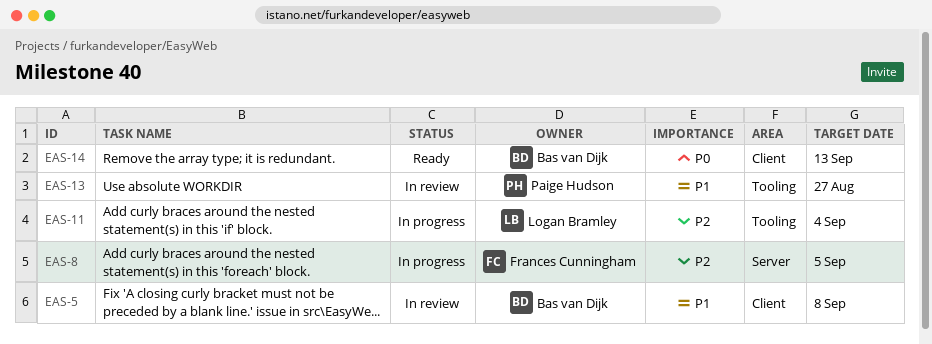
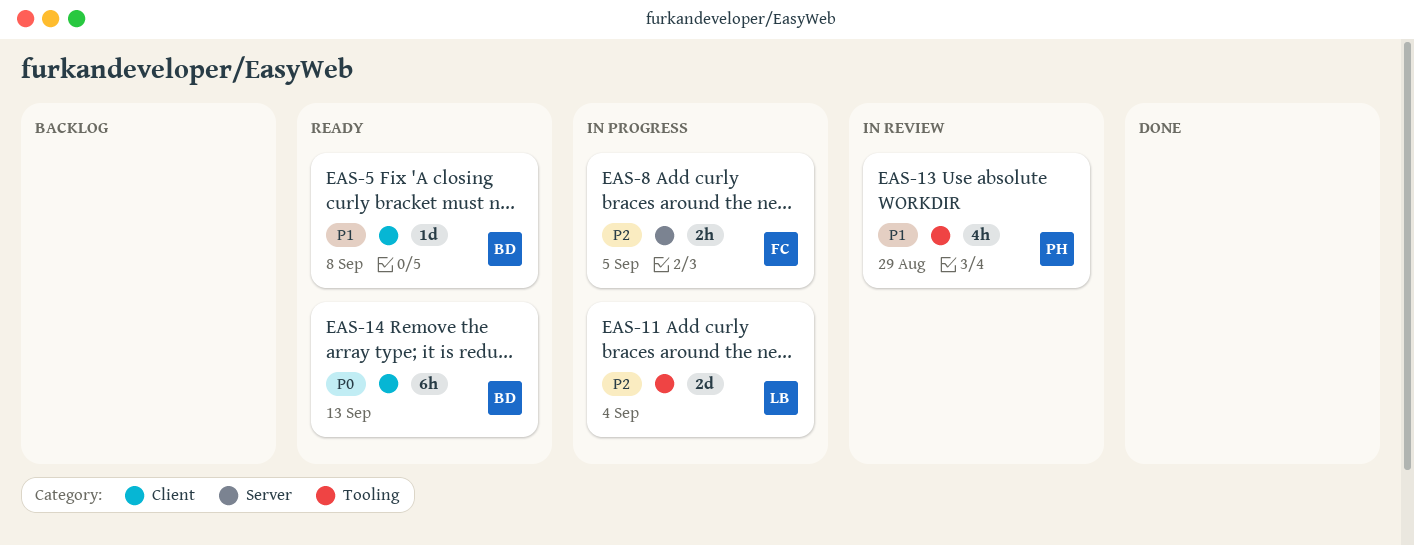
EAS-5, status: In review -> Ready
EAS-13, due: Aug 27 -> Aug 29

